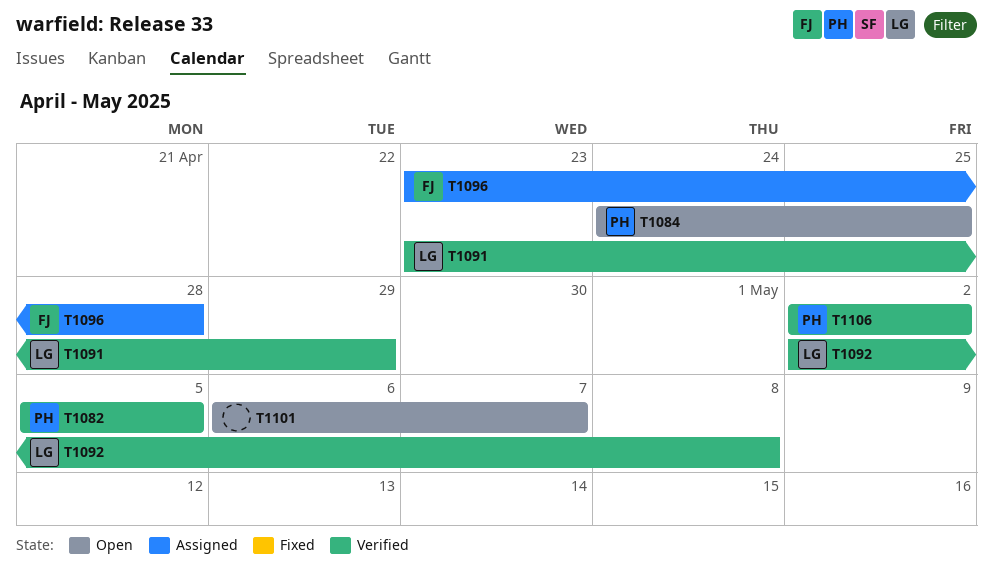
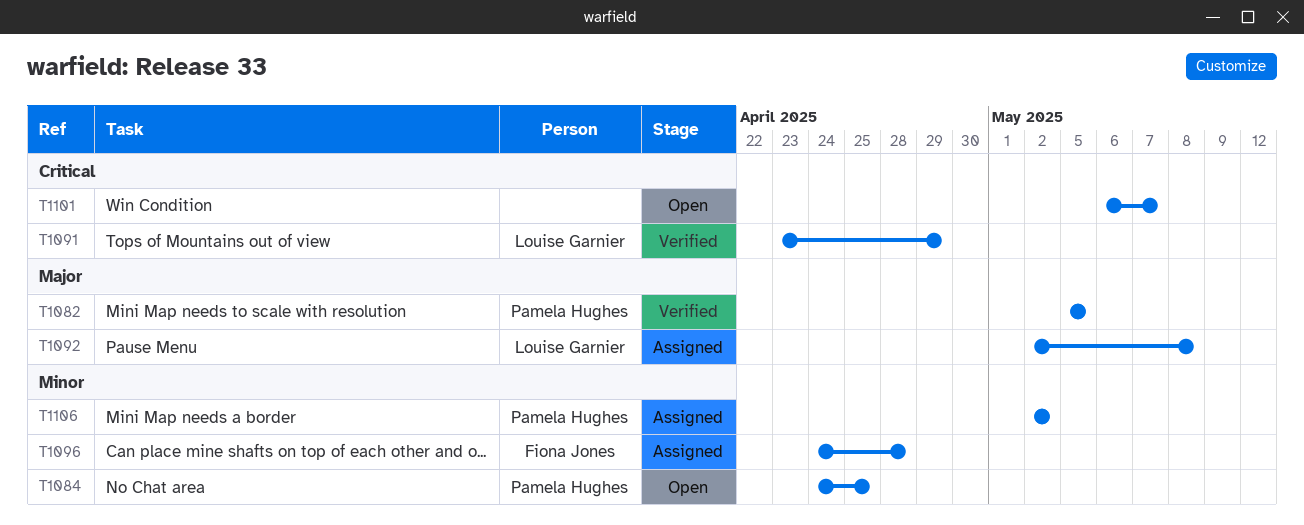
T1092, status: Verified -> Assigned
T1096, start: Apr 23 -> Apr 24
T1106, status: Verified -> Assigned

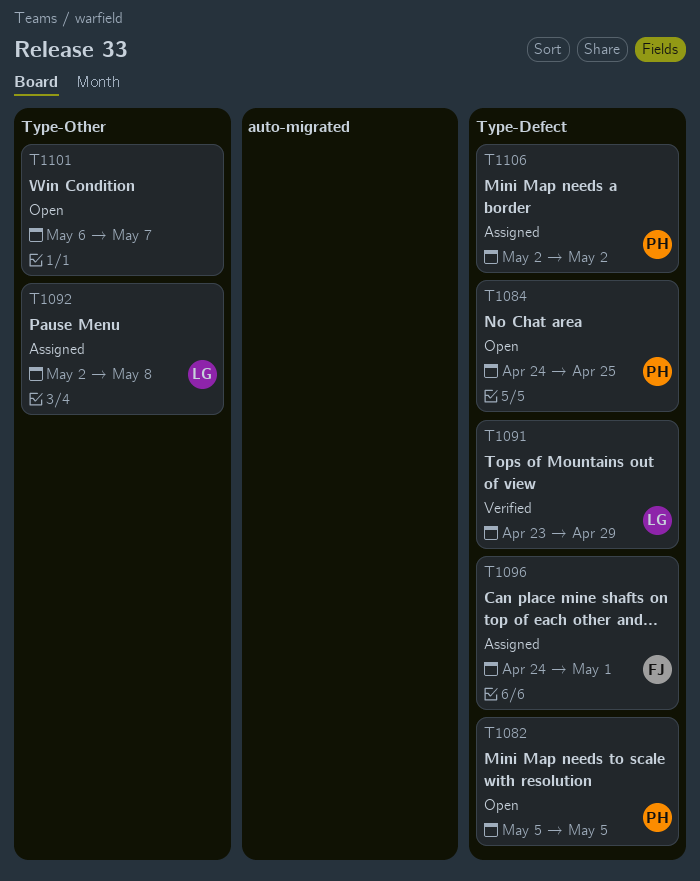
T1082, status: Verified -> Open
T1096, due: Apr 28 -> May 1

